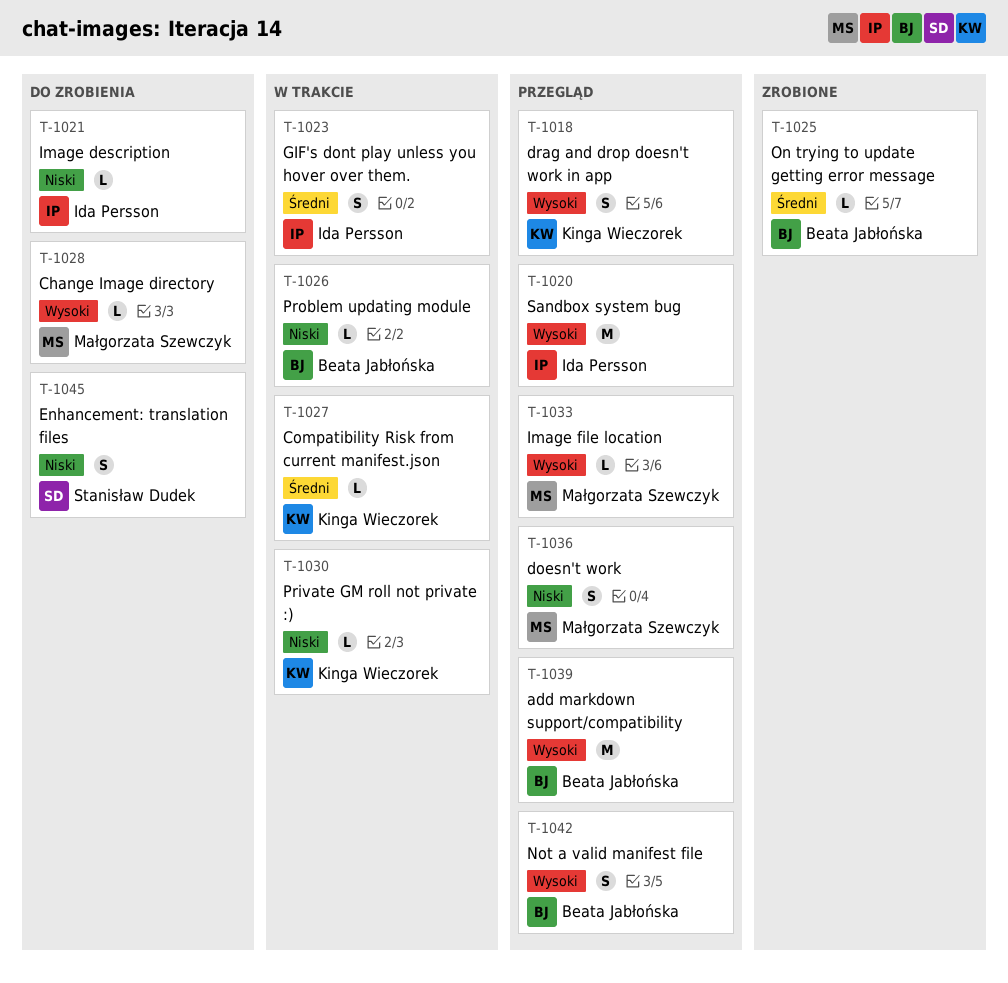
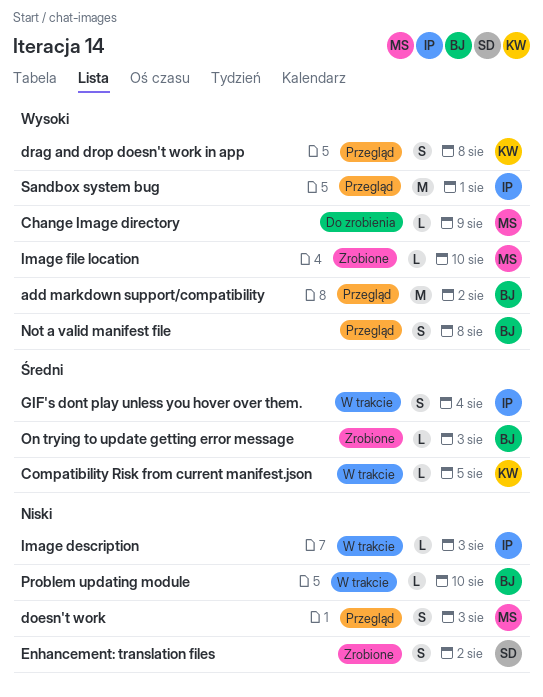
Enhancement: translation files, status: Do zrobienia -> Zrobione
Image description, status: Do zrobienia -> W trakcie
Image file location, status: Przegląd -> Zrobione
Private GM roll not private :): present -> none

